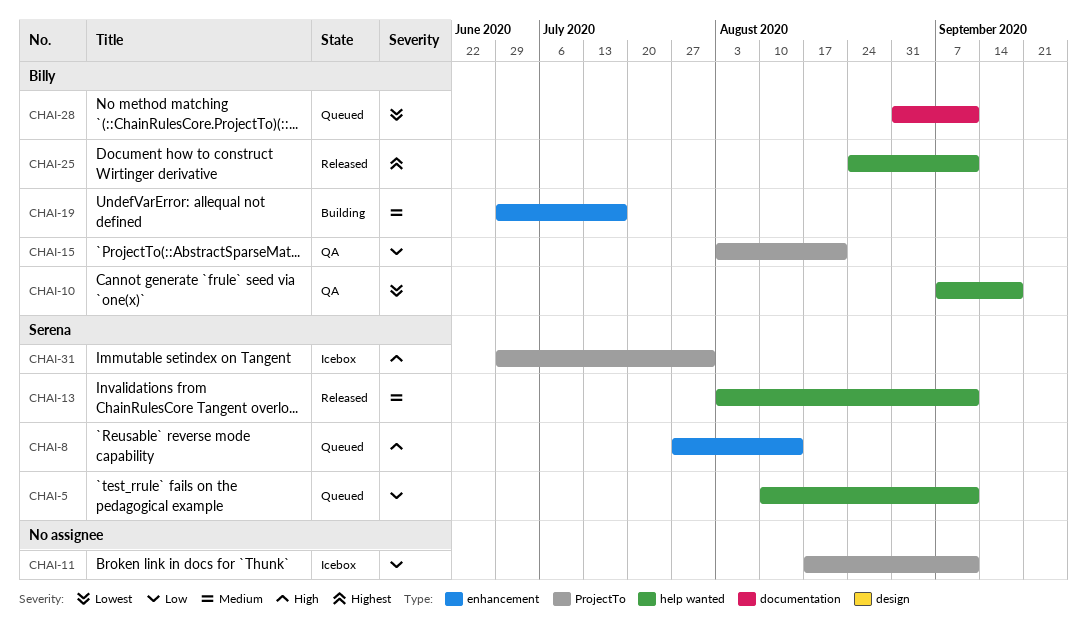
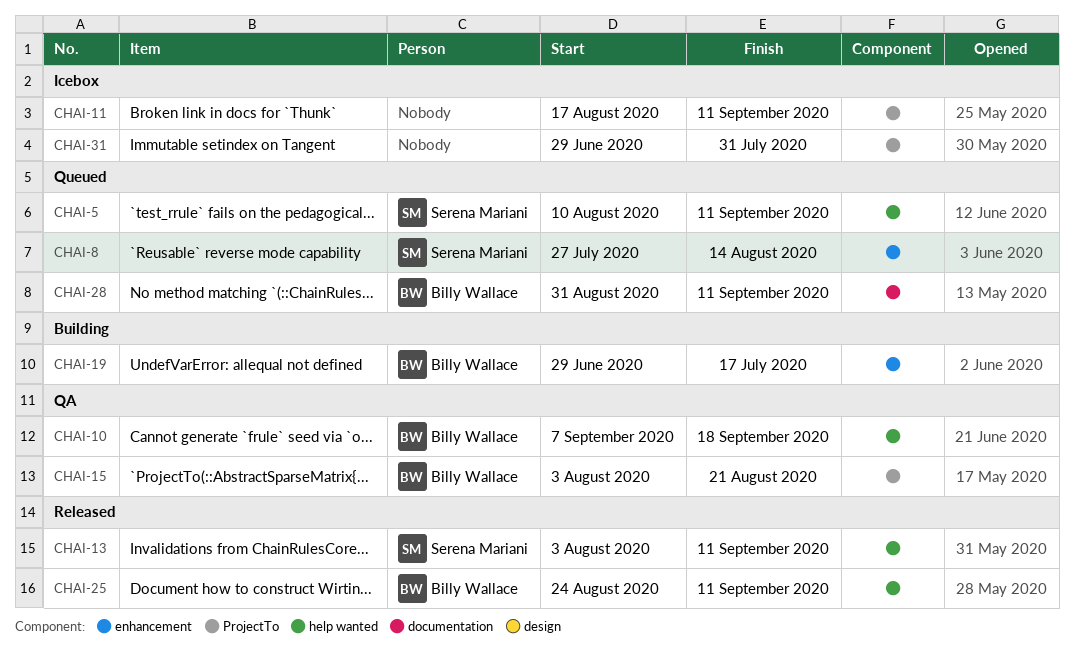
CHAI-31, owner: Serena Mariani -> none

